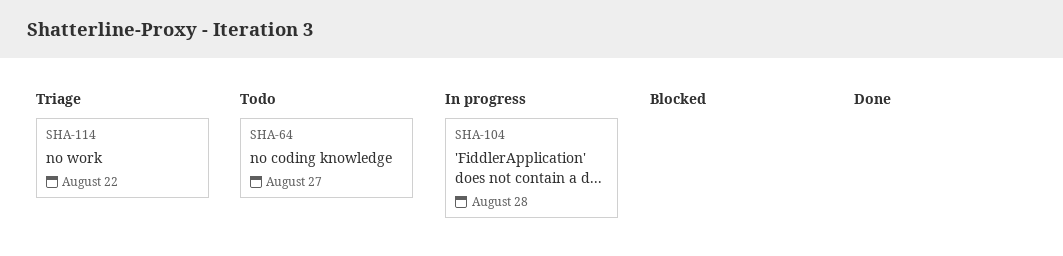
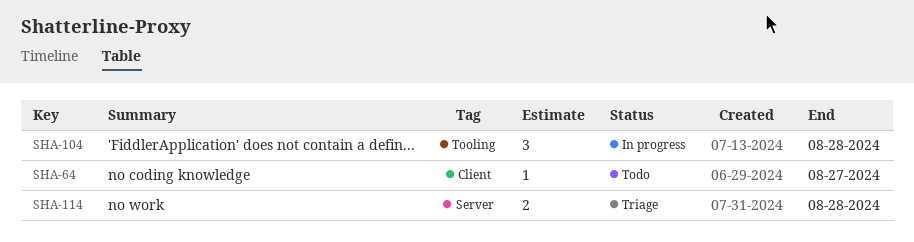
SHA-114, due: Aug 22 -> Aug 28

